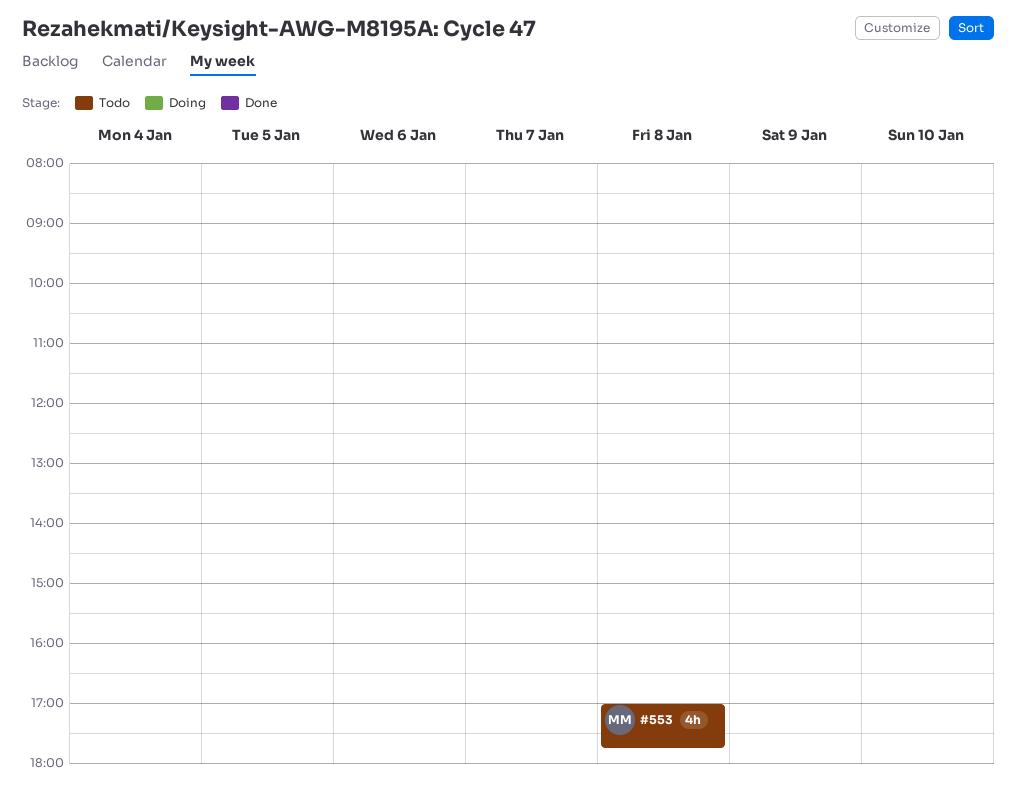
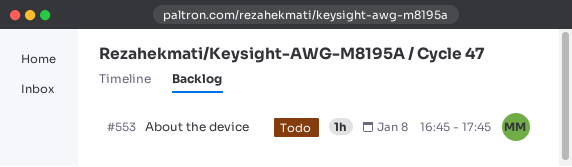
#553, estimate: 4h -> 1h
#553, begins: 17:00 -> 16:45

